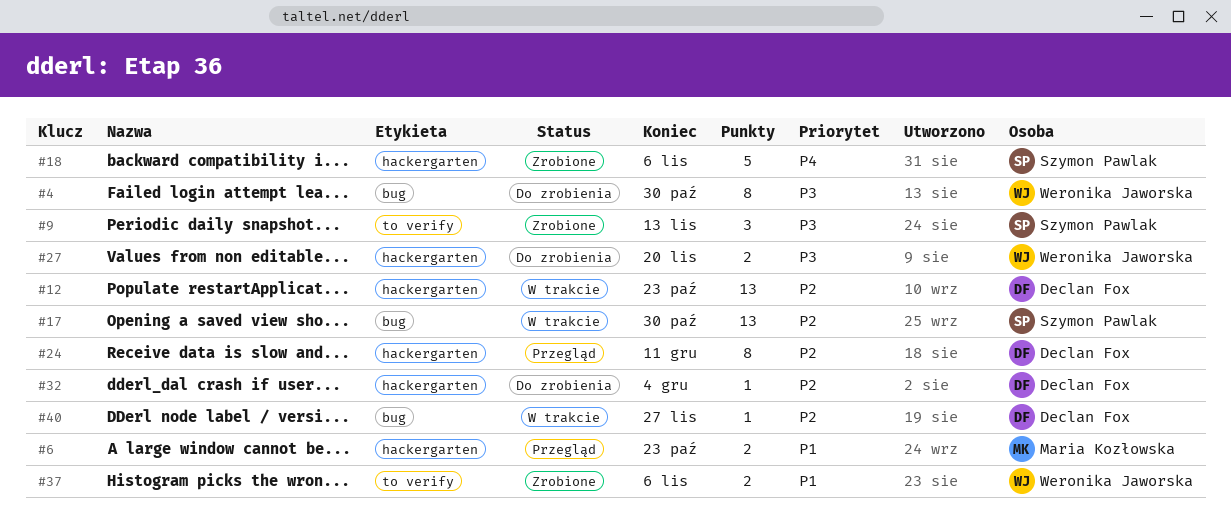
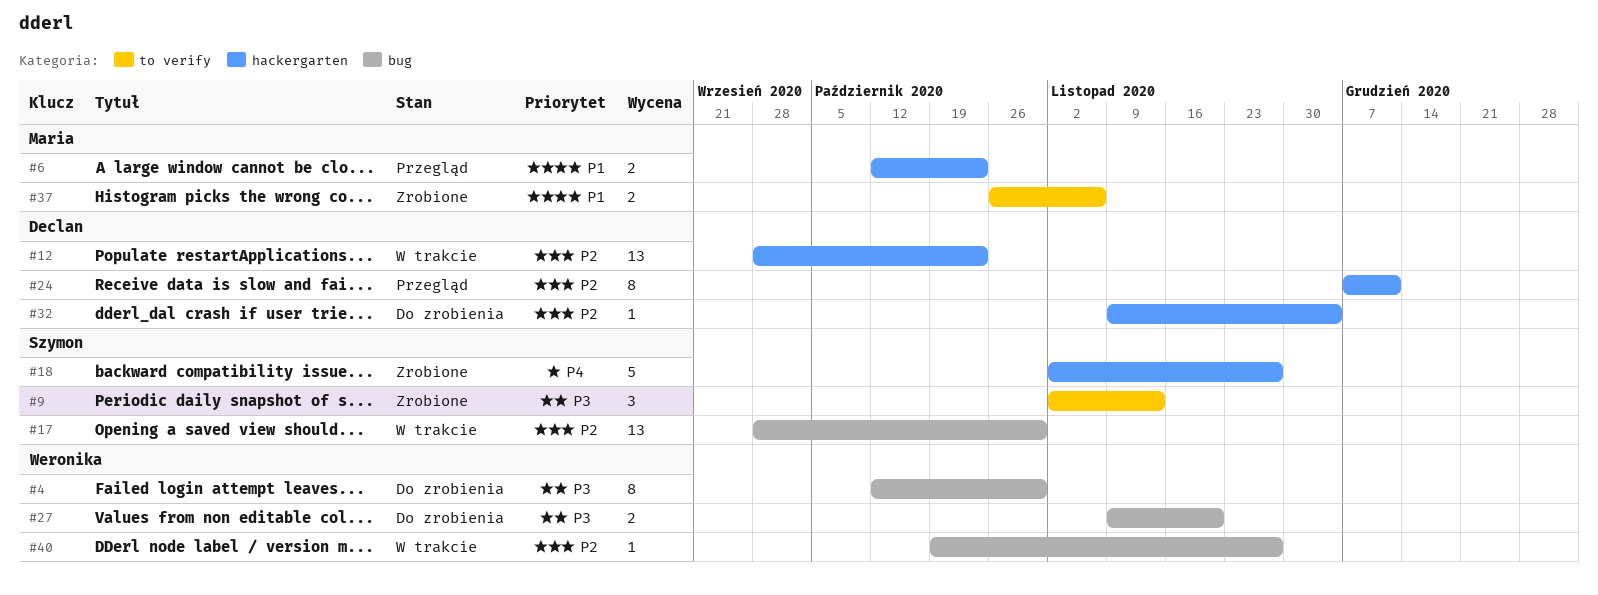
#18, due: Nov 6 -> Nov 27
#27, label: hackergarten -> bug
#37, owner: Weronika Jaworska -> Maria Kozłowska
#40, owner: Declan Fox -> Weronika Jaworska

